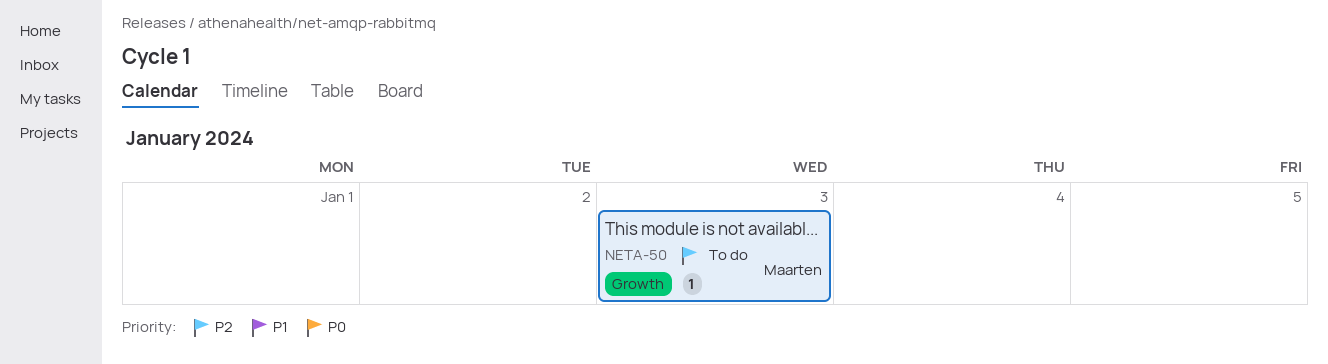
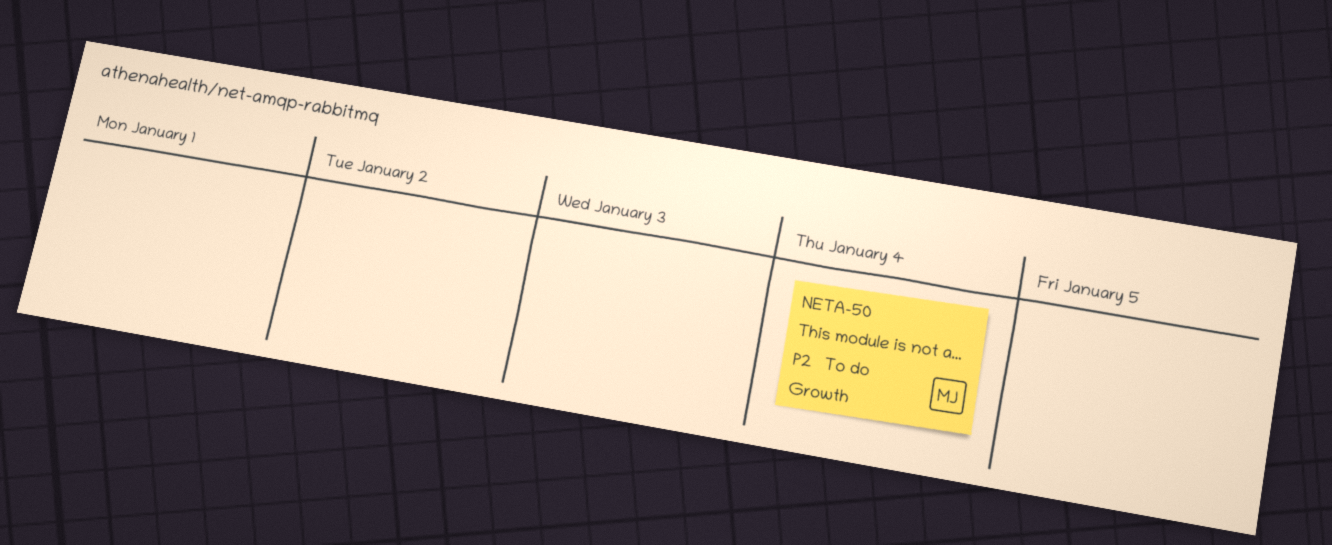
NETA-50, due: Jan 3 -> Jan 4

